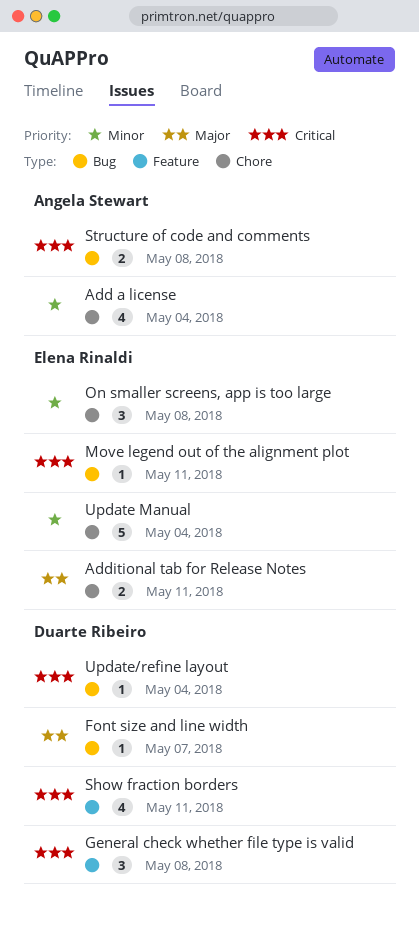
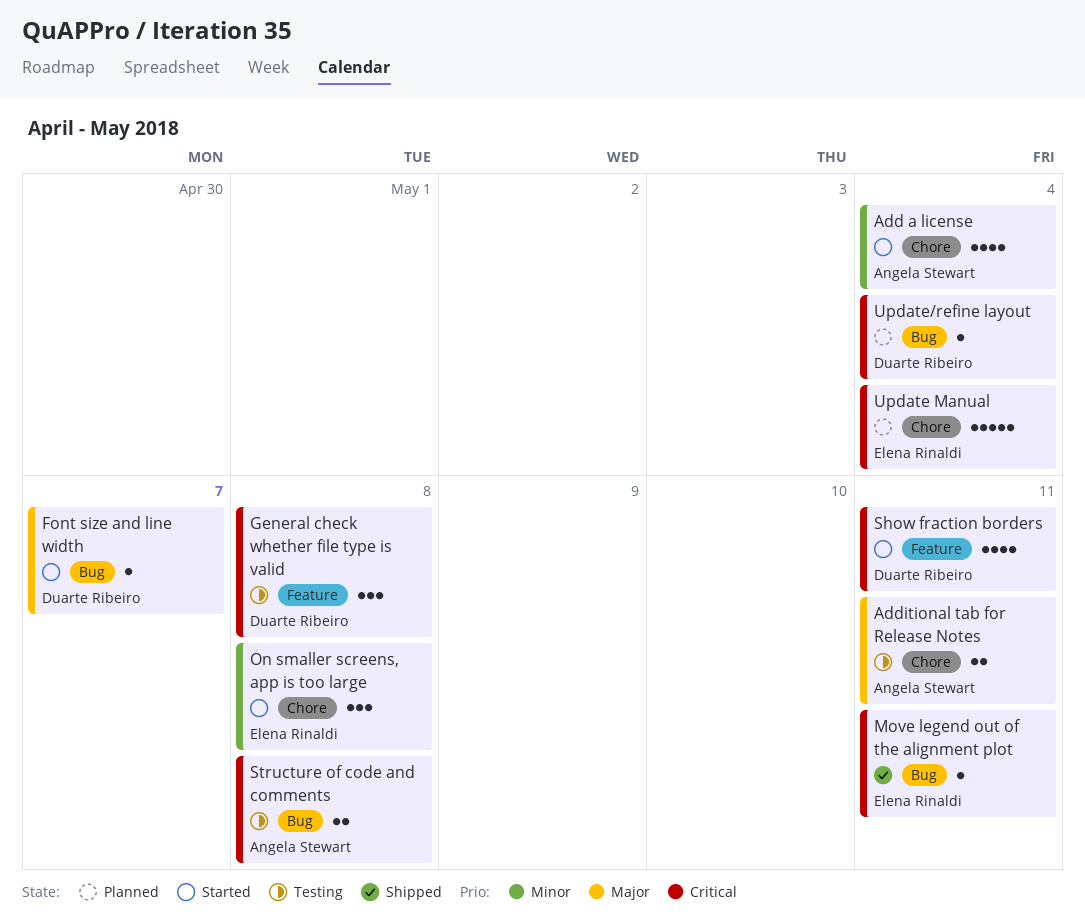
Additional tab for Release Notes, owner: Elena Rinaldi -> Angela Stewart
Update Manual, priority: Minor -> Critical

